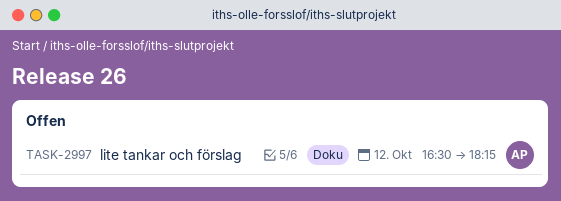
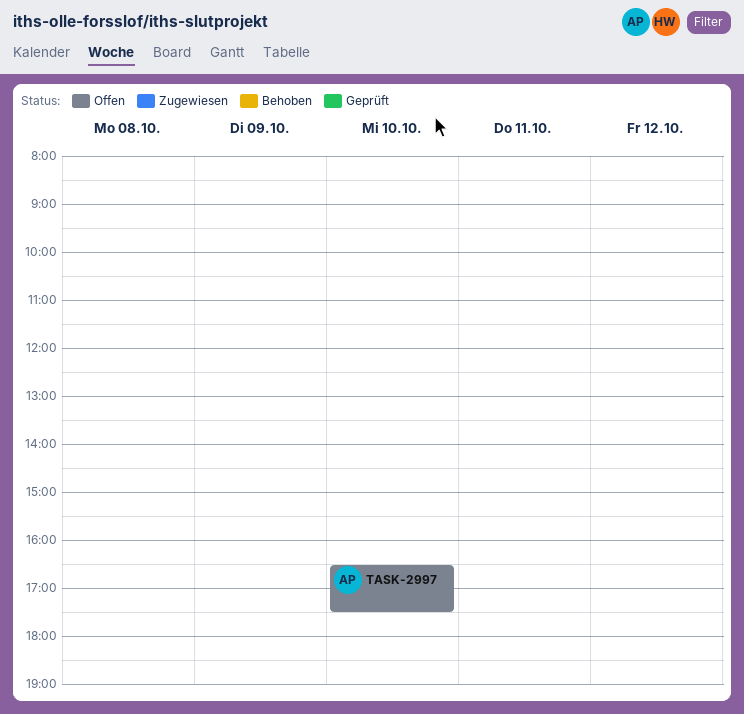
TASK-2997, day: Oct 12 -> Oct 10
TASK-2997, ends: 18:15 -> 17:30

